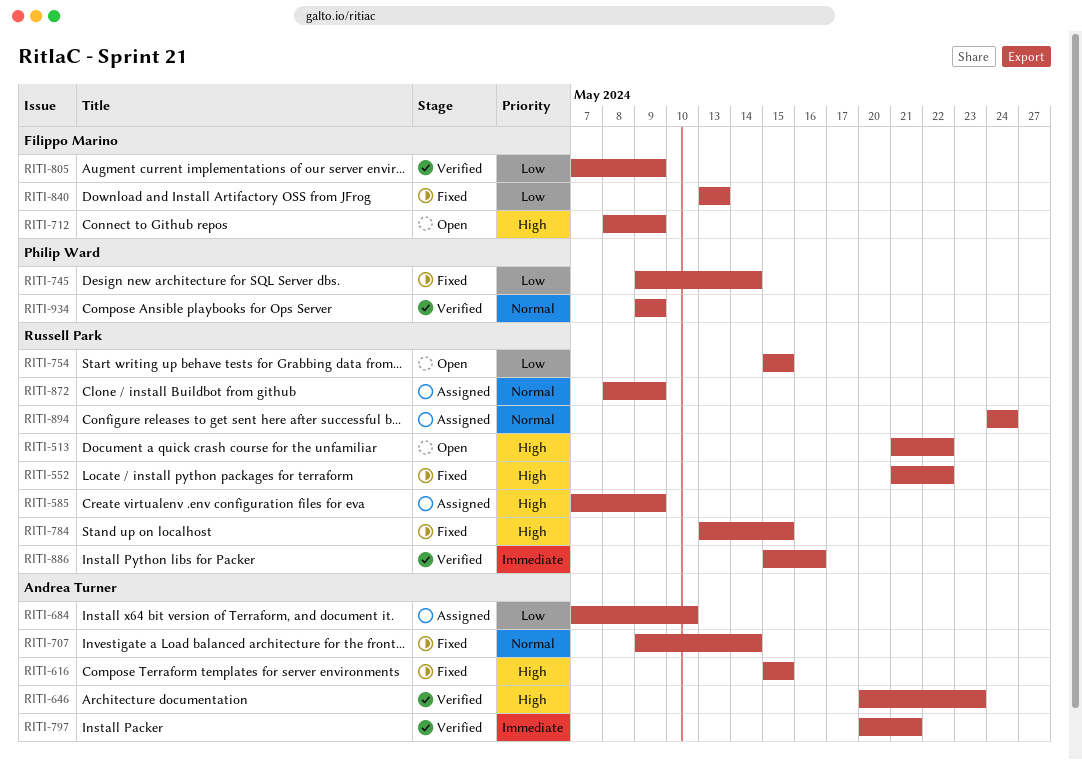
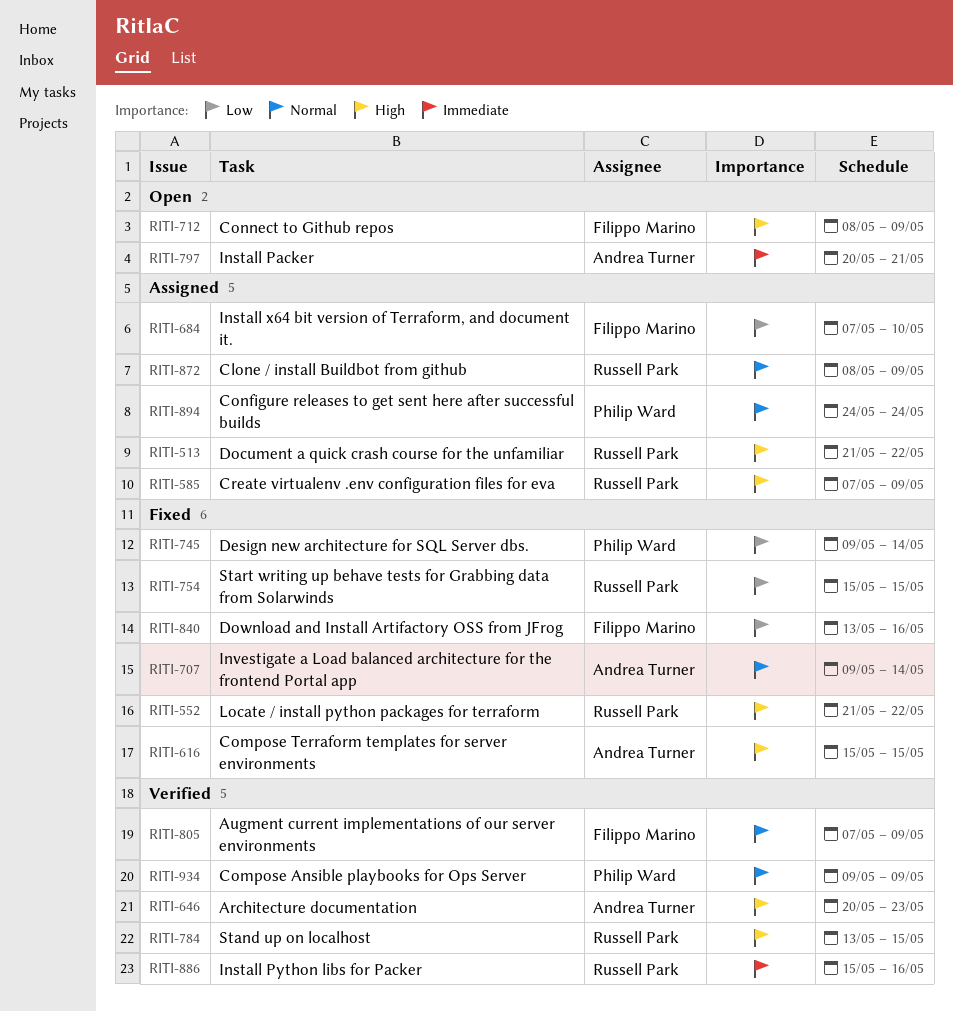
RITI-513, status: Open -> Assigned
RITI-684, owner: Andrea Turner -> Filippo Marino
RITI-754, status: Open -> Fixed
RITI-784, status: Fixed -> Verified
RITI-797, status: Verified -> Open
RITI-805, priority: Low -> Normal
RITI-840, due: May 13 -> May 16
RITI-894, owner: Russell Park -> Philip Ward

